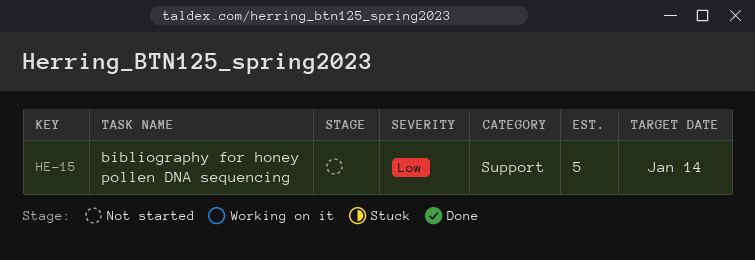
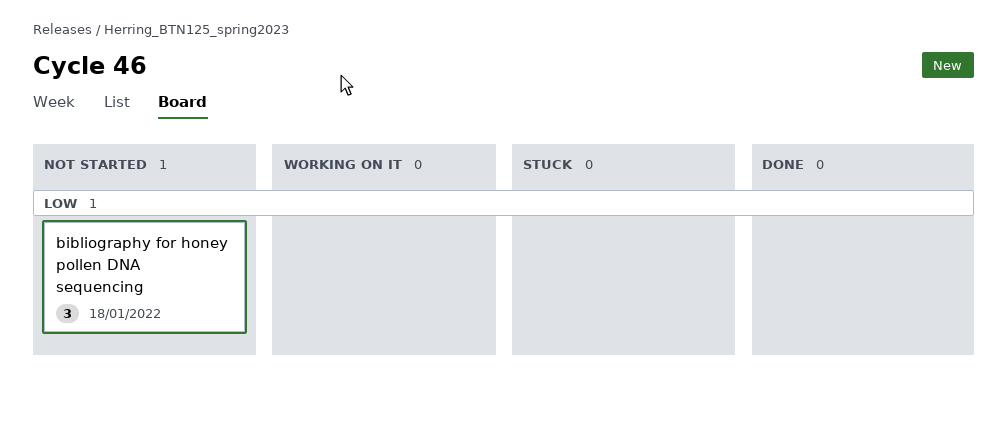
bibliography for honey pollen DNA sequencing, estimate: 5 -> 3
bibliography for honey pollen DNA sequencing, due: Jan 14 -> Jan 18

